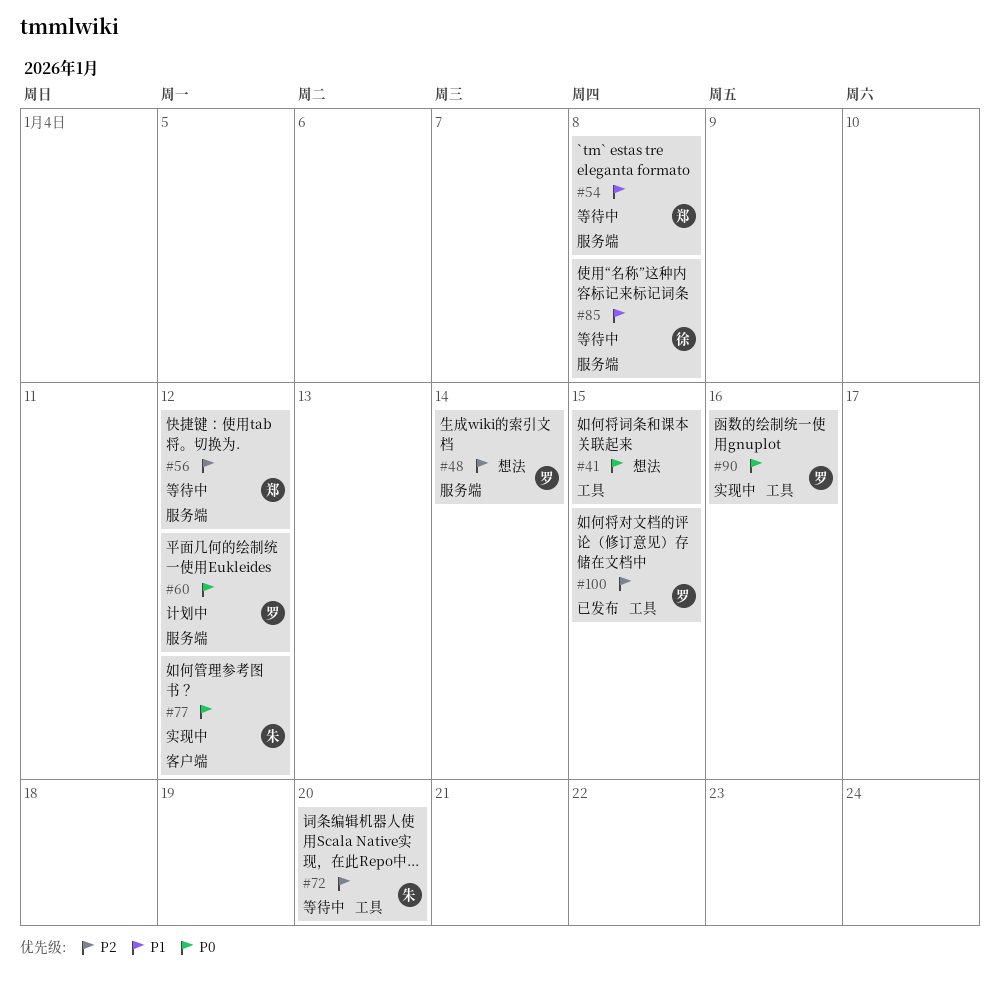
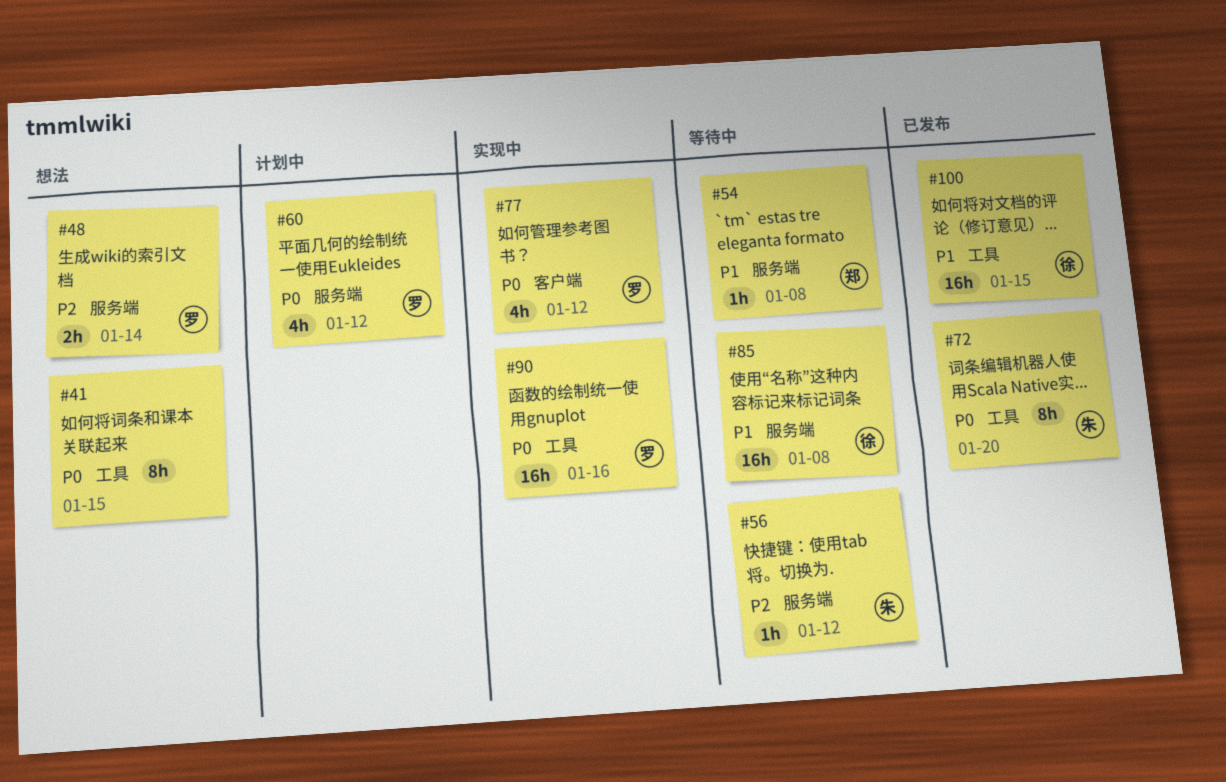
#56, owner: 郑 -> 朱
#72, status: 等待中 -> 已发布
#72, priority: P2 -> P0
#77, owner: 朱 -> 罗
#100, owner: 罗 -> 徐
#100, priority: P2 -> P1

